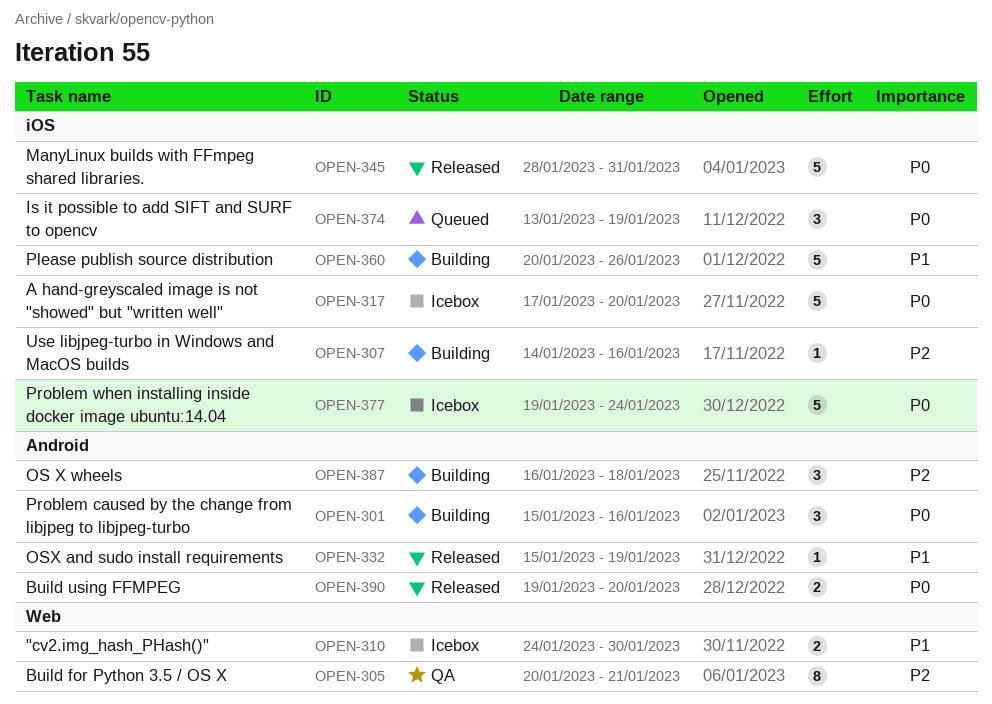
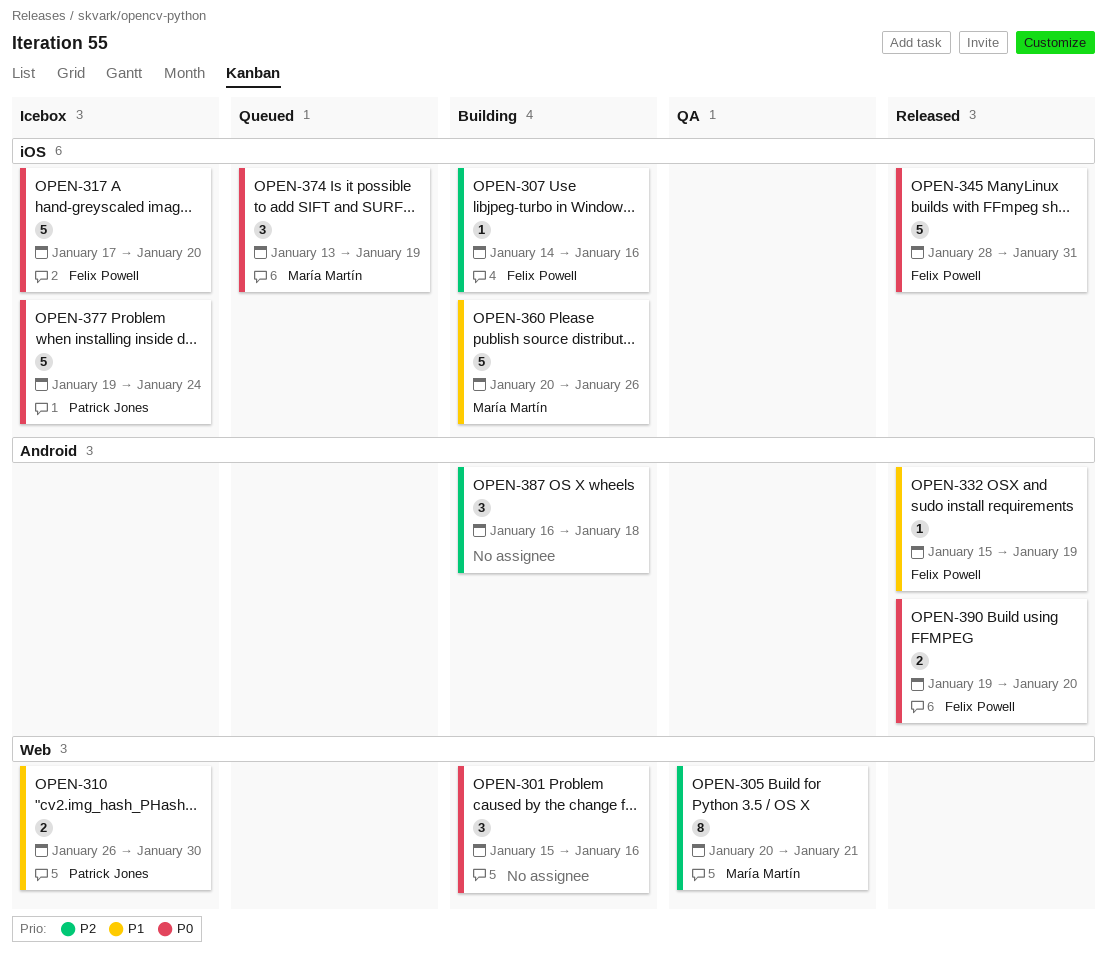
OPEN-301, label: Android -> Web
OPEN-310, start: Jan 24 -> Jan 26

